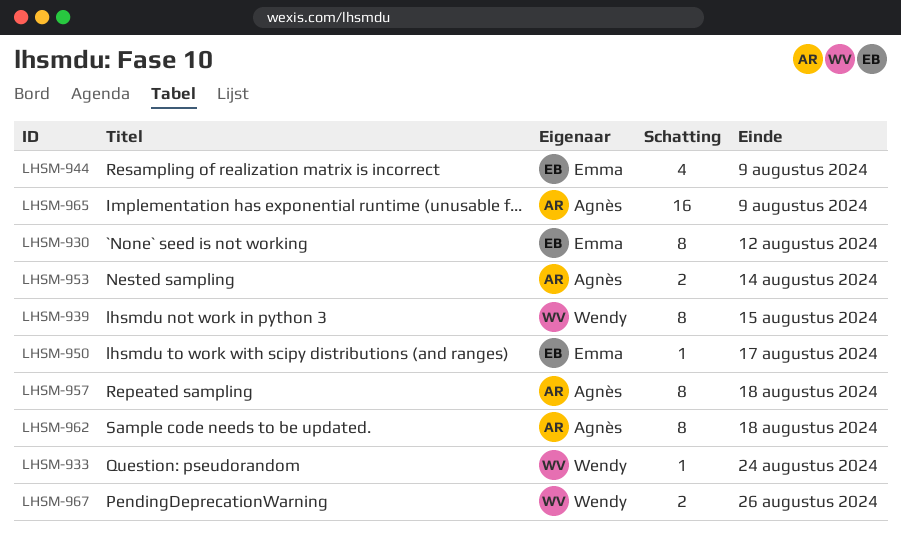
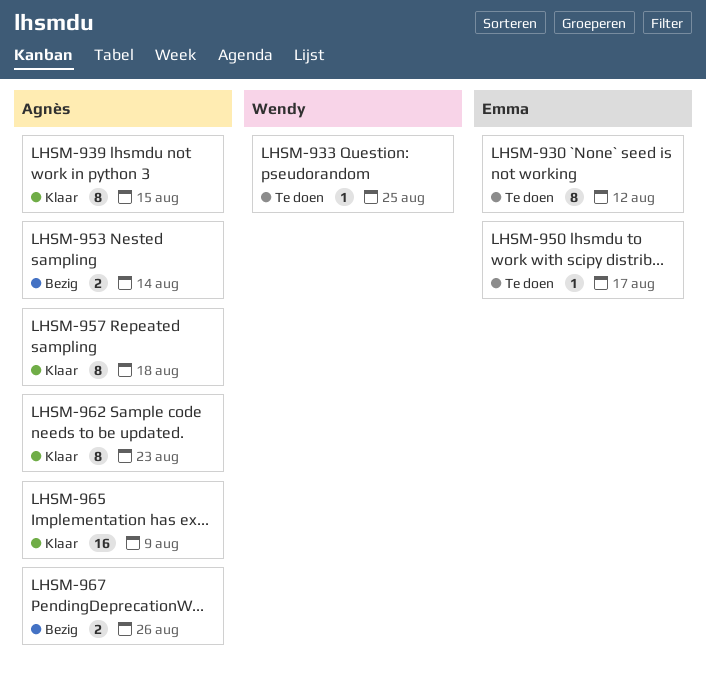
LHSM-933, due: Aug 24 -> Aug 25
LHSM-939, owner: Wendy -> Agnès
LHSM-944: present -> none
LHSM-962, due: Aug 18 -> Aug 23
LHSM-967, owner: Wendy -> Agnès

